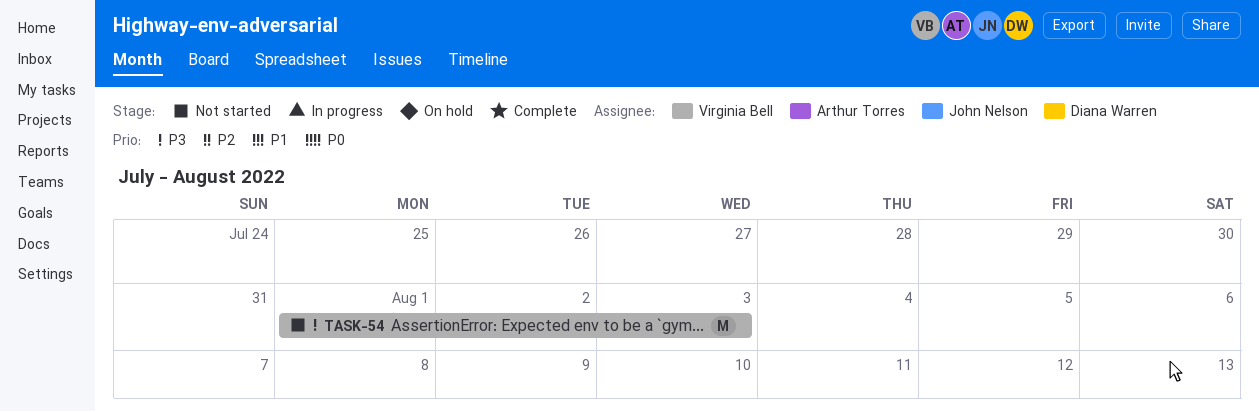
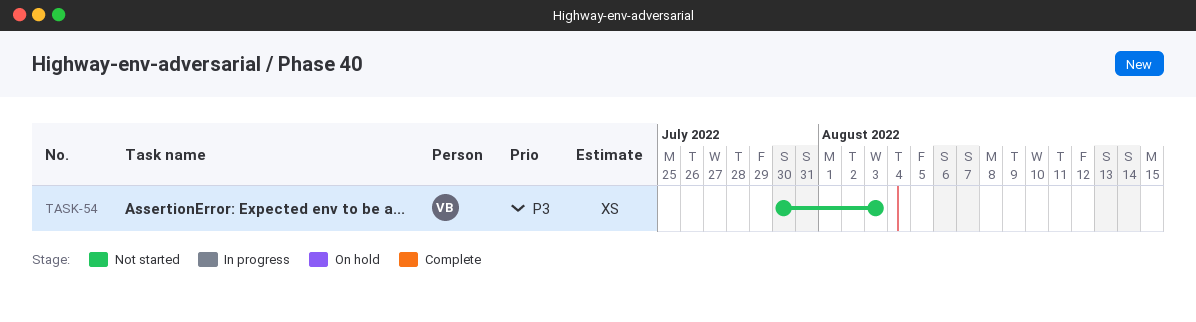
TASK-54, estimate: M -> XS
TASK-54, start: Aug 1 -> Jul 30

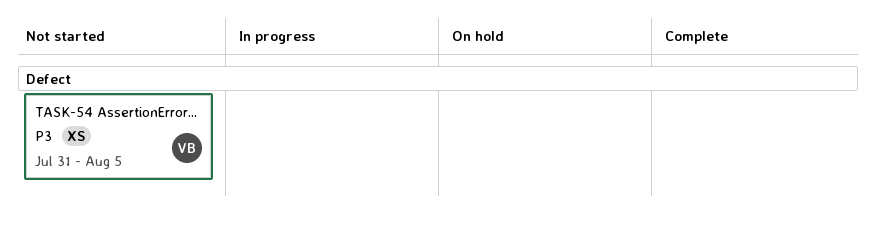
TASK-54, start: Jul 30 -> Jul 31
TASK-54, due: Aug 3 -> Aug 5

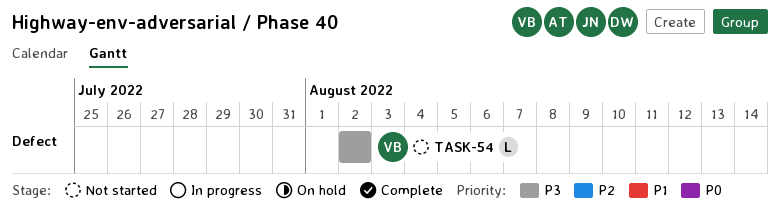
TASK-54, estimate: XS -> L
TASK-54, start: Jul 31 -> Aug 2
TASK-54, due: Aug 5 -> Aug 2

